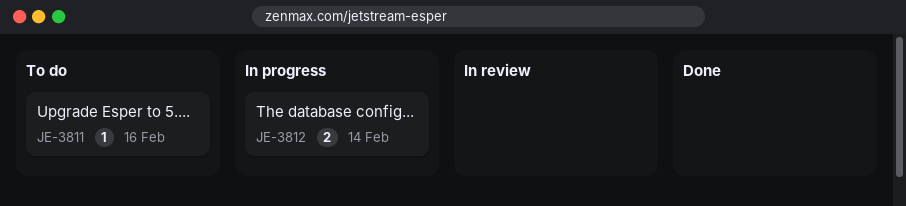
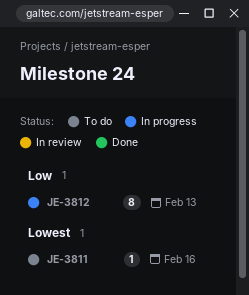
JE-3812, estimate: 2 -> 8
JE-3812, due: Feb 14 -> Feb 13

